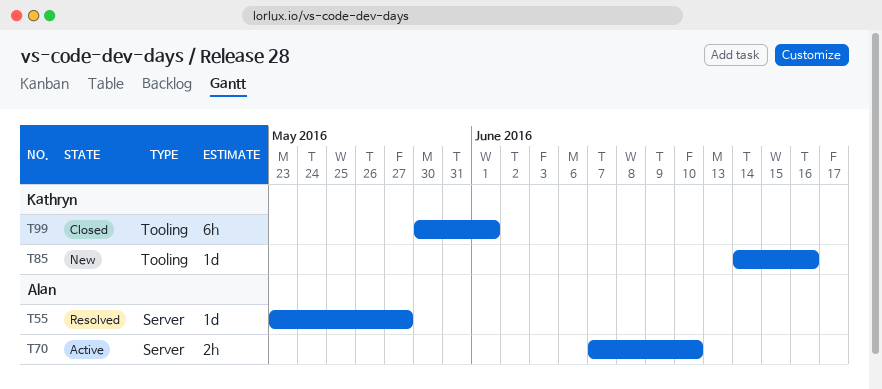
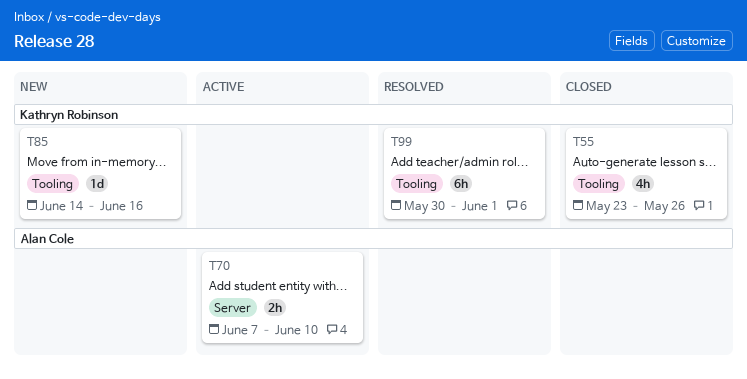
T55, status: Resolved -> Closed
T55, owner: Alan Cole -> Kathryn Robinson
T55, label: Server -> Tooling
T55, estimate: 1d -> 4h
T55, due: May 27 -> May 26
T99, status: Closed -> Resolved

